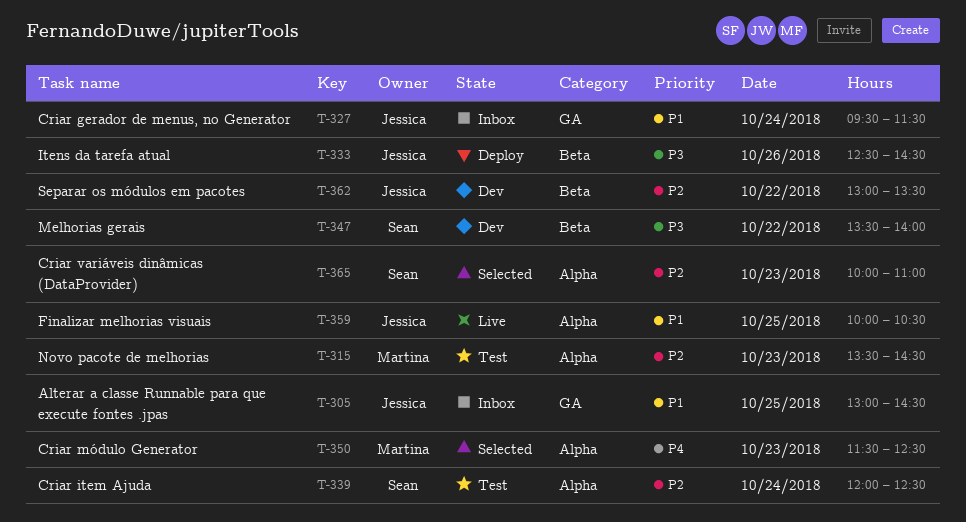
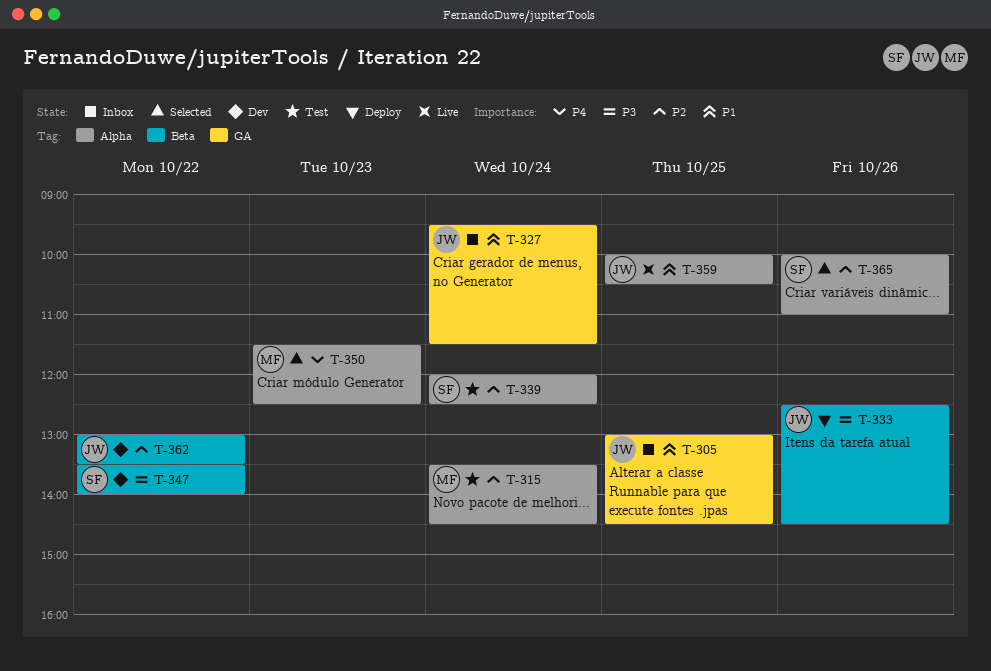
T-315, day: Oct 23 -> Oct 24
T-365, day: Oct 23 -> Oct 26

